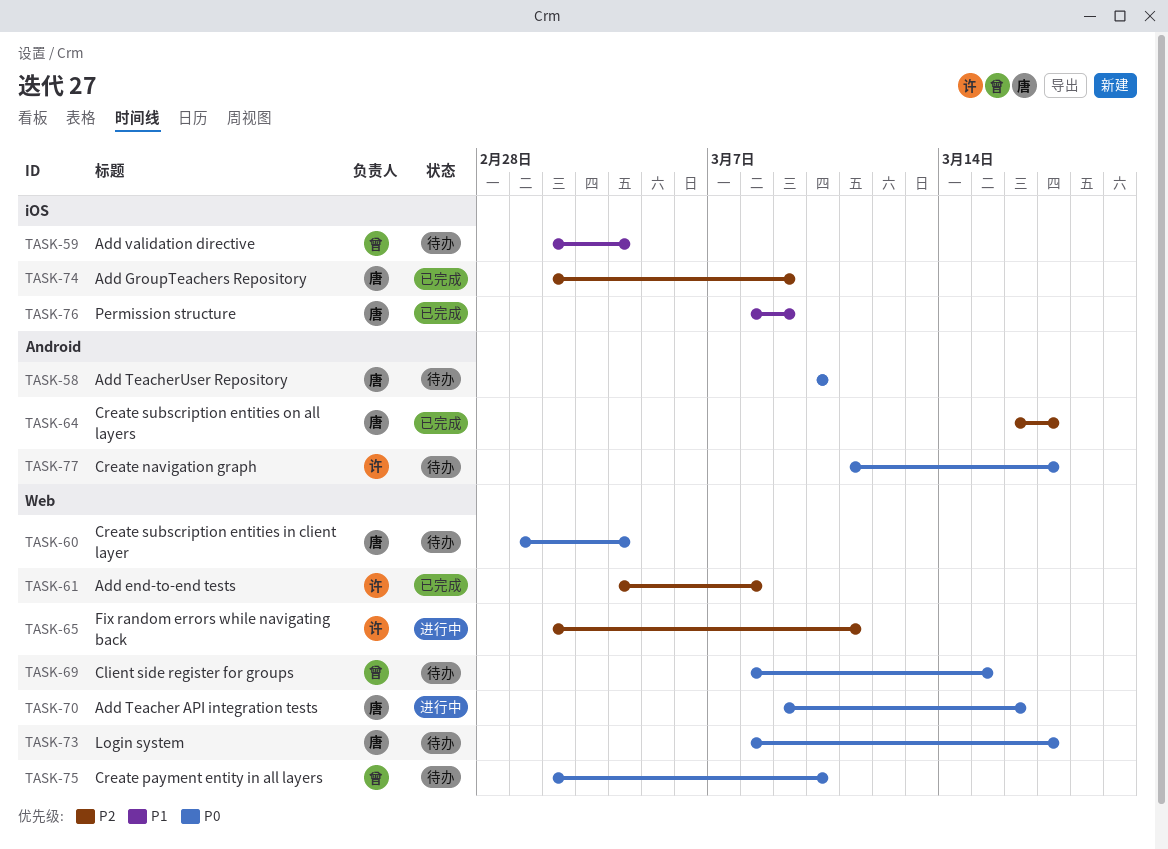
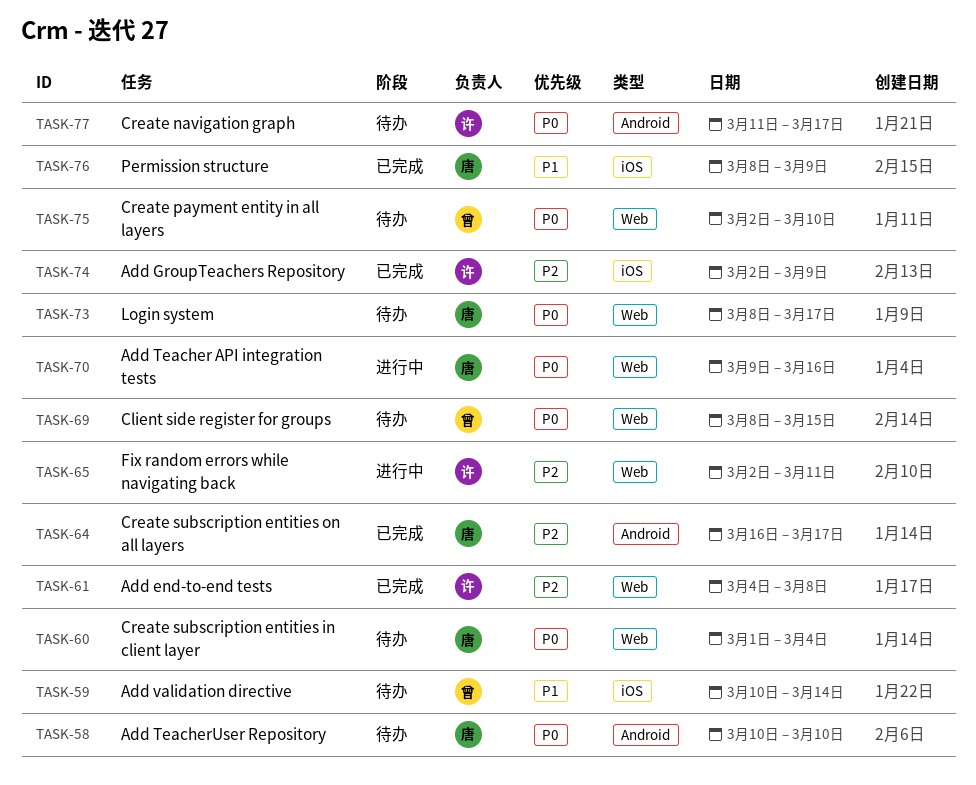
TASK-59, start: Mar 2 -> Mar 10
TASK-59, due: Mar 4 -> Mar 14
TASK-74, owner: 唐 -> 许

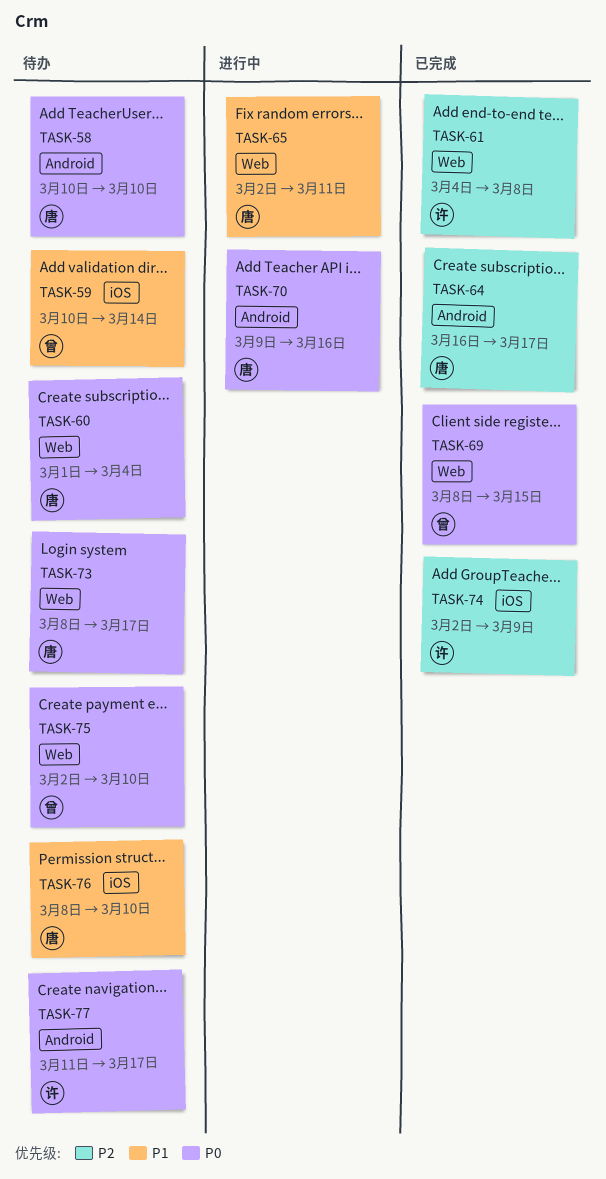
TASK-65, owner: 许 -> 唐
TASK-65, priority: P2 -> P1
TASK-69, status: 待办 -> 已完成
TASK-70, label: Web -> Android
TASK-76, status: 已完成 -> 待办
TASK-76, due: Mar 9 -> Mar 10

